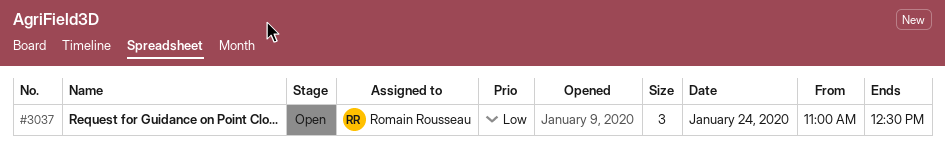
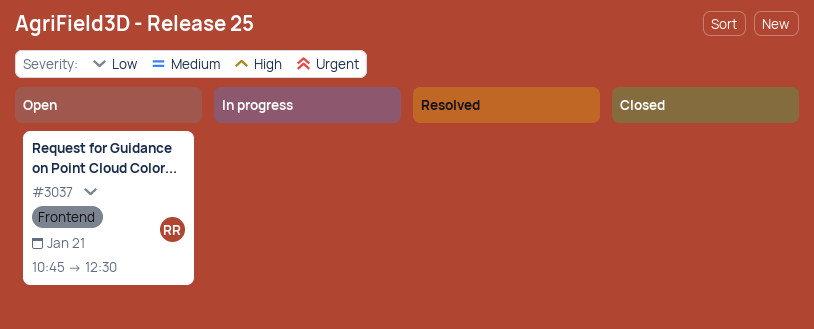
#3037, day: Jan 24 -> Jan 21
#3037, begins: 11:00 -> 10:45

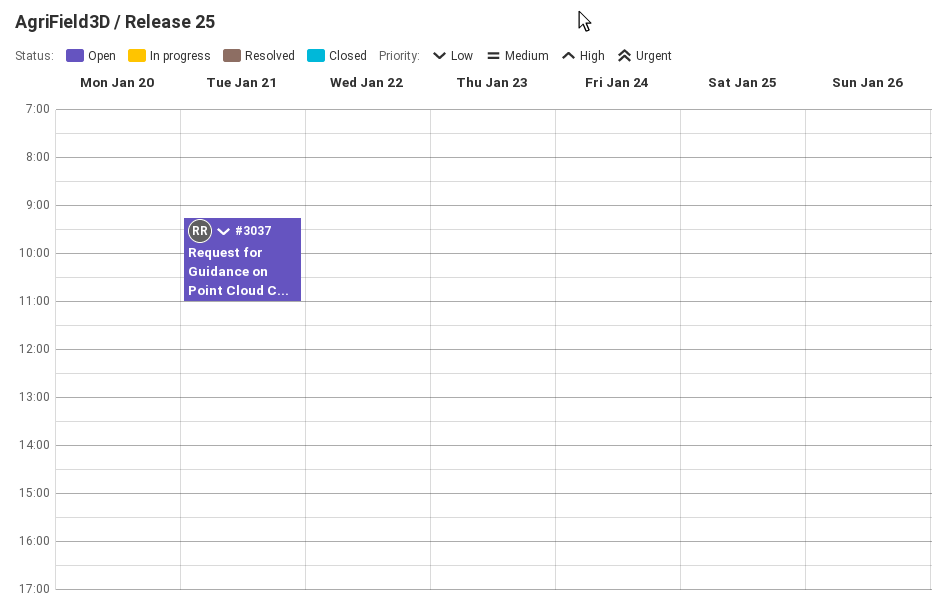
#3037, begins: 10:45 -> 09:15
#3037, ends: 12:30 -> 11:00

